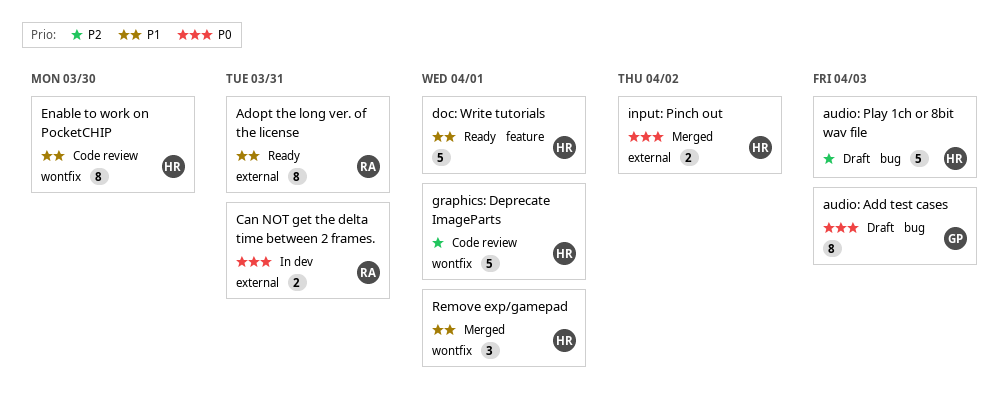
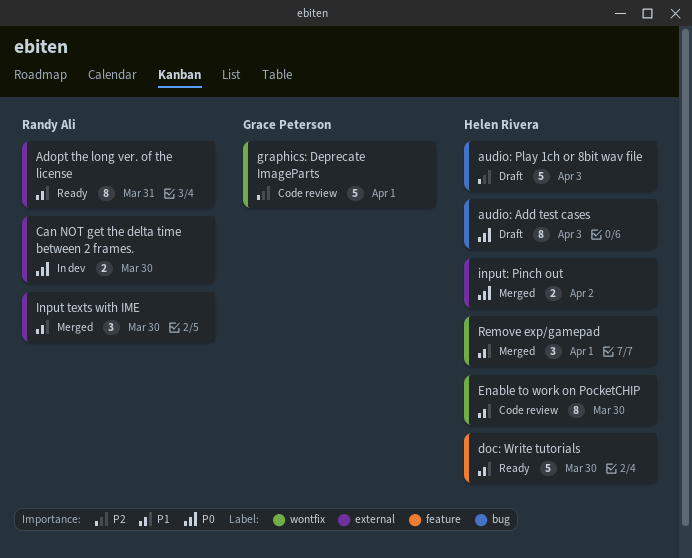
audio: Add test cases, owner: Grace Peterson -> Helen Rivera
Can NOT get the delta time between 2 frames., due: Mar 31 -> Mar 30
doc: Write tutorials, due: Apr 1 -> Mar 30
graphics: Deprecate ImageParts, owner: Helen Rivera -> Grace Peterson
Input texts with IME: none -> present

